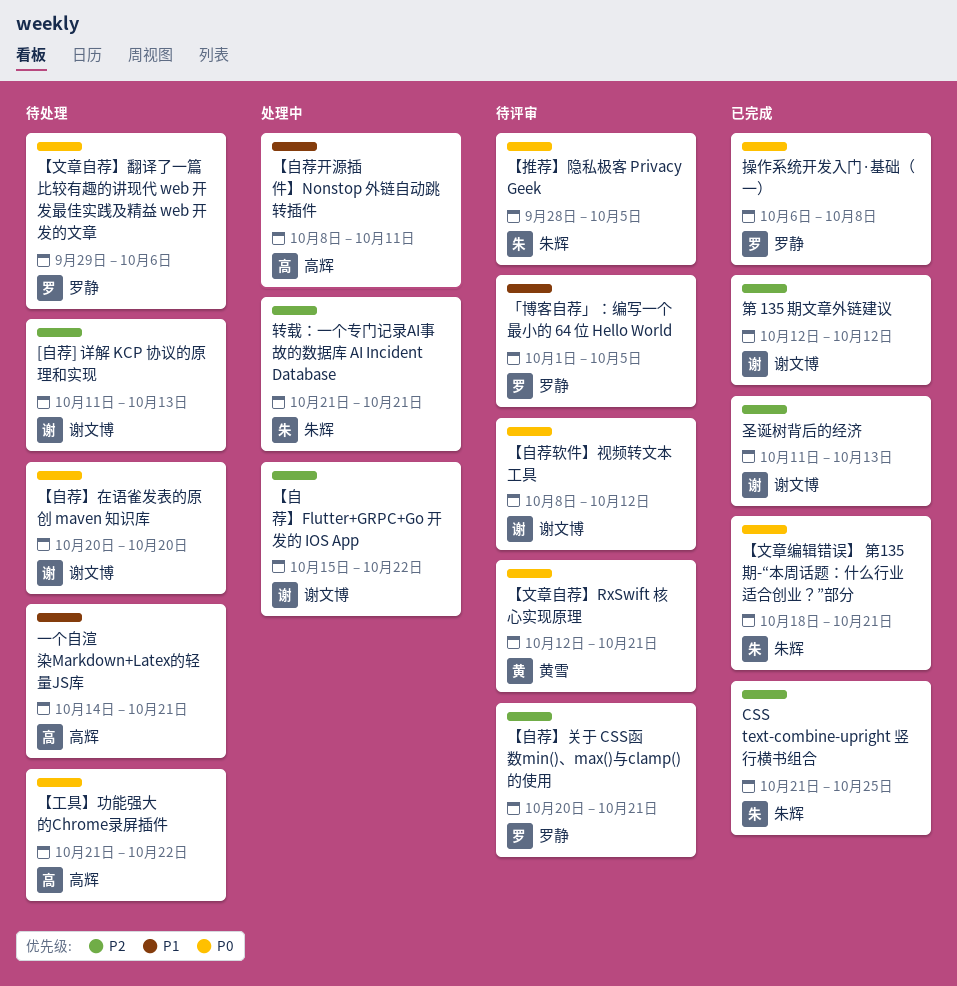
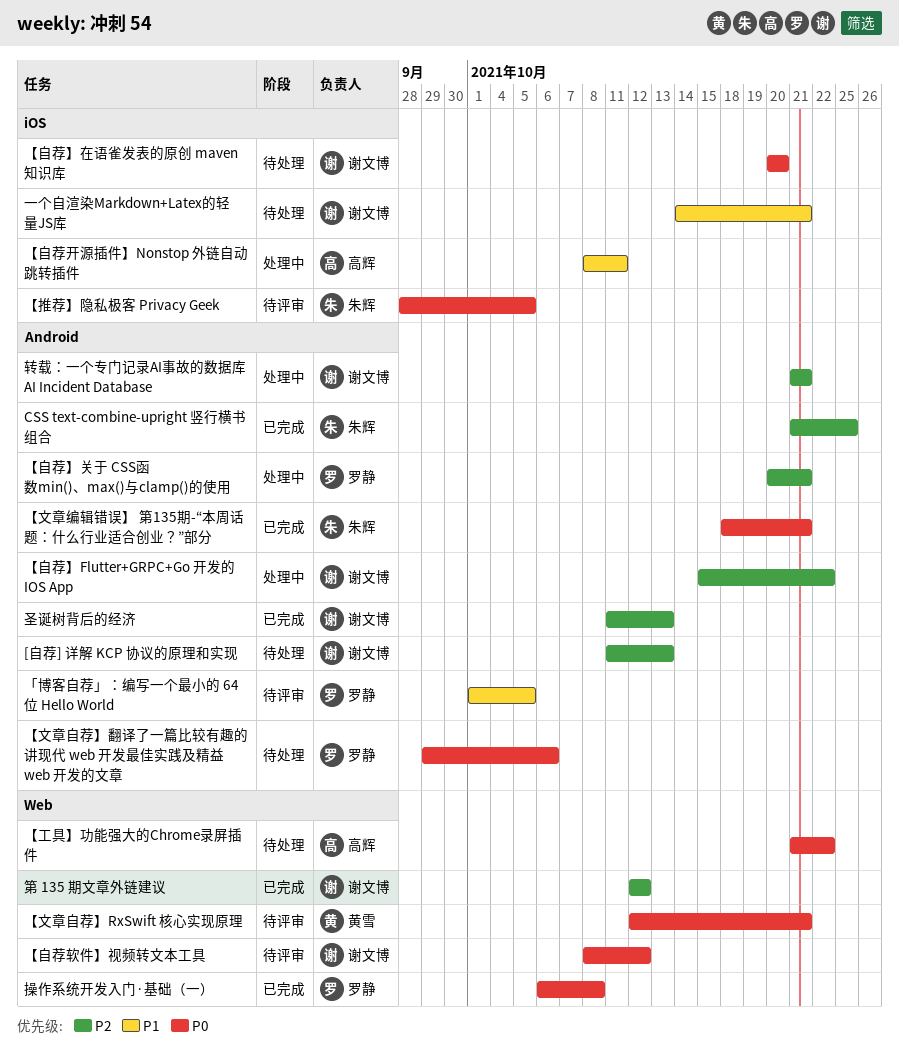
【自荐】关于 CSS函数min()、max()与clamp()的使用, status: 待评审 -> 处理中
一个自渲染Markdown+Latex的轻量JS库, owner: 高辉 -> 谢文博
转载：一个专门记录AI事故的数据库 AI Incident Database, owner: 朱辉 -> 谢文博

